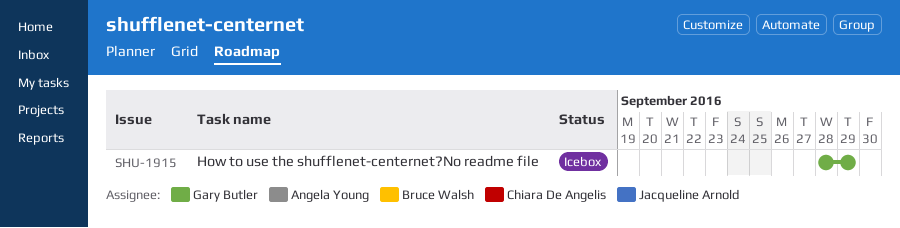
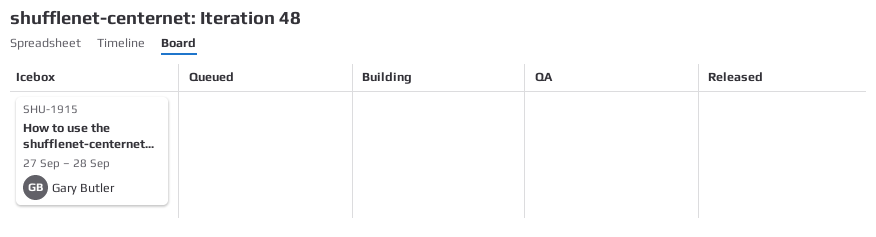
SHU-1915, start: Sep 28 -> Sep 27
SHU-1915, due: Sep 29 -> Sep 28

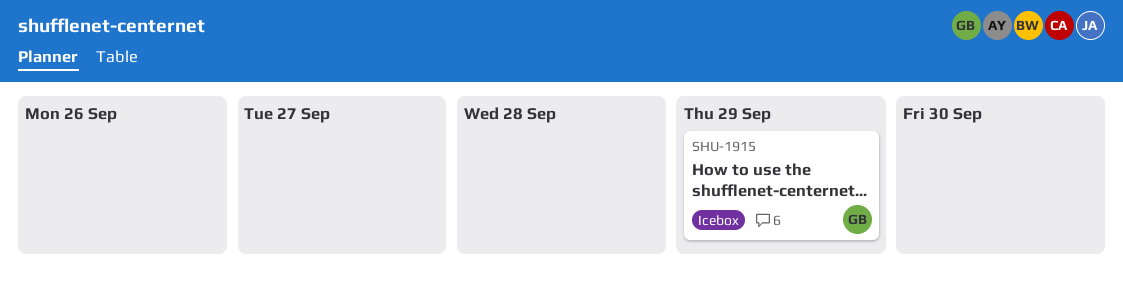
SHU-1915, due: Sep 28 -> Sep 29

